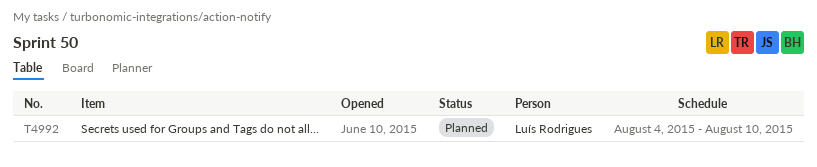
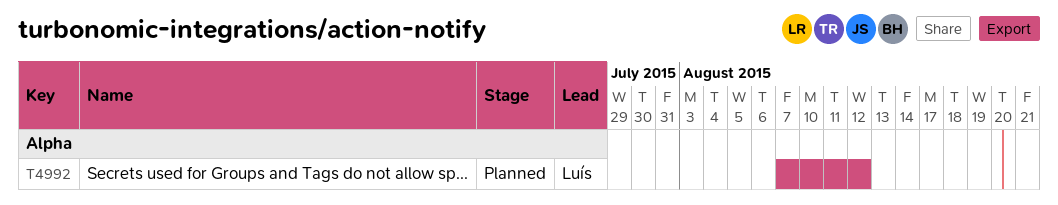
T4992, start: Aug 4 -> Aug 7
T4992, due: Aug 10 -> Aug 12

